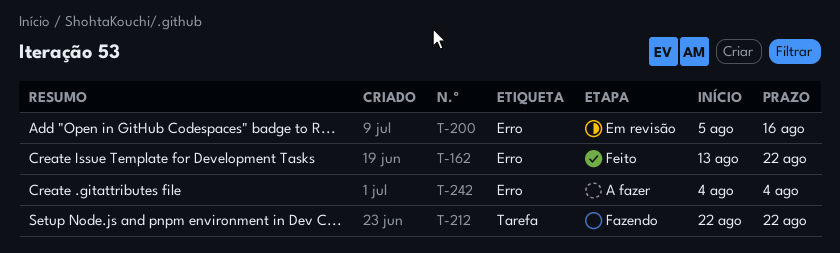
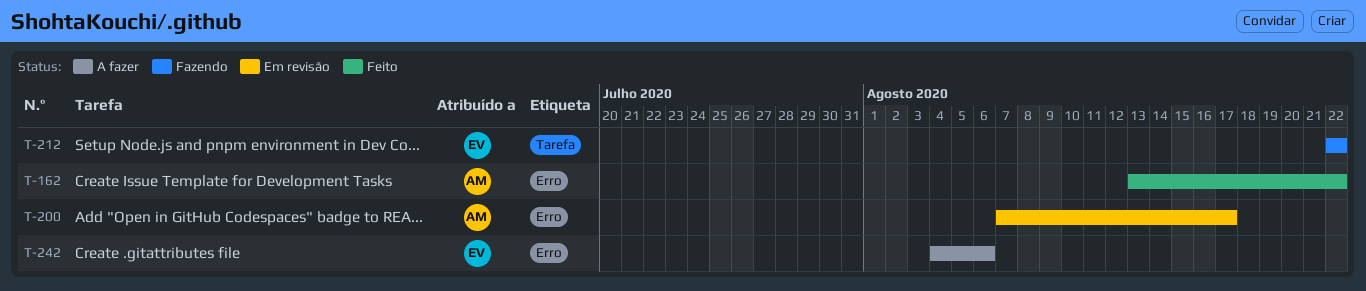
T-200, start: Aug 5 -> Aug 7
T-200, due: Aug 16 -> Aug 17
T-242, due: Aug 4 -> Aug 6

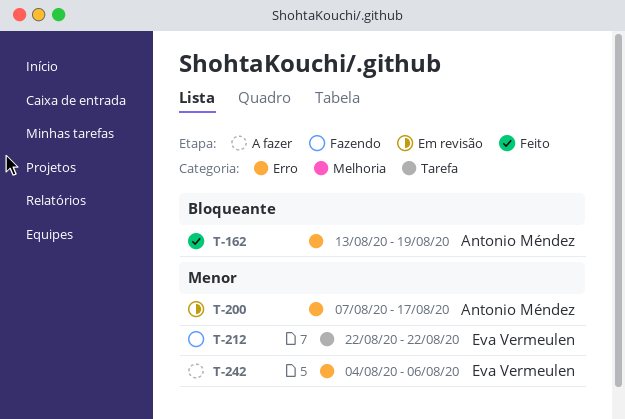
T-162, due: Aug 22 -> Aug 19

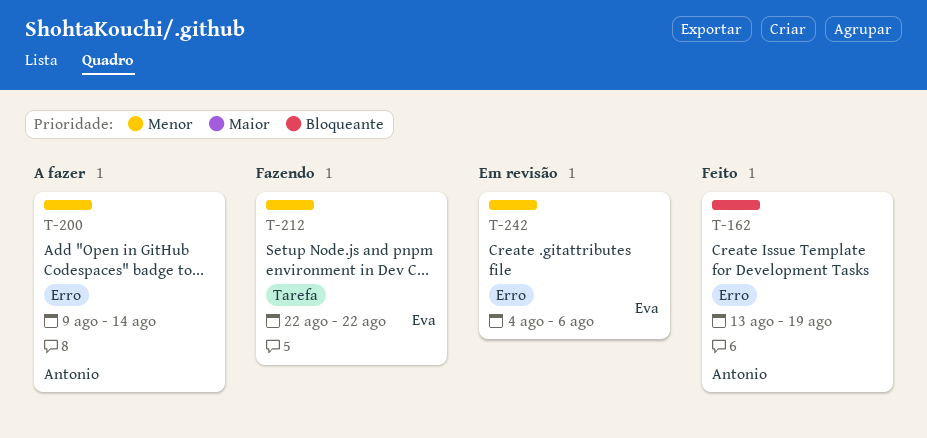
T-200, status: Em revisão -> A fazer
T-200, start: Aug 7 -> Aug 9
T-200, due: Aug 17 -> Aug 14
T-242, status: A fazer -> Em revisão

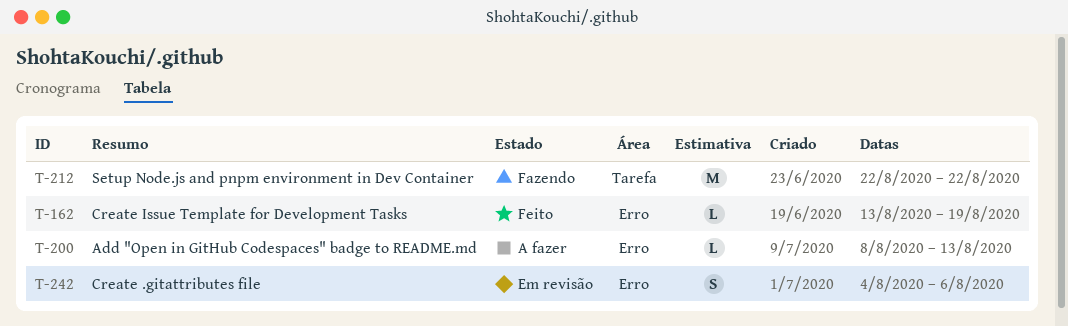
T-200, start: Aug 9 -> Aug 8
T-200, due: Aug 14 -> Aug 13

